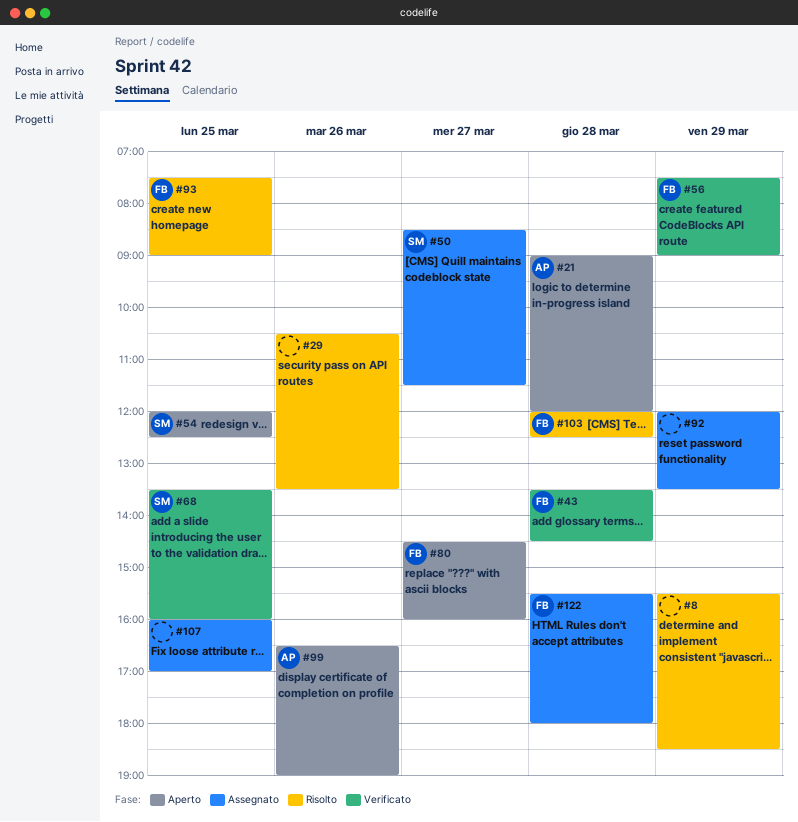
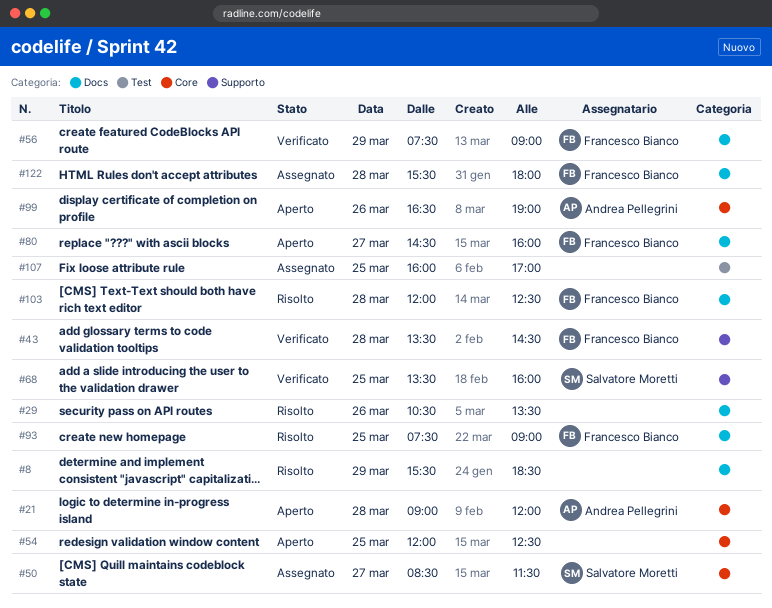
#54, owner: Salvatore Moretti -> none
#92: present -> none

